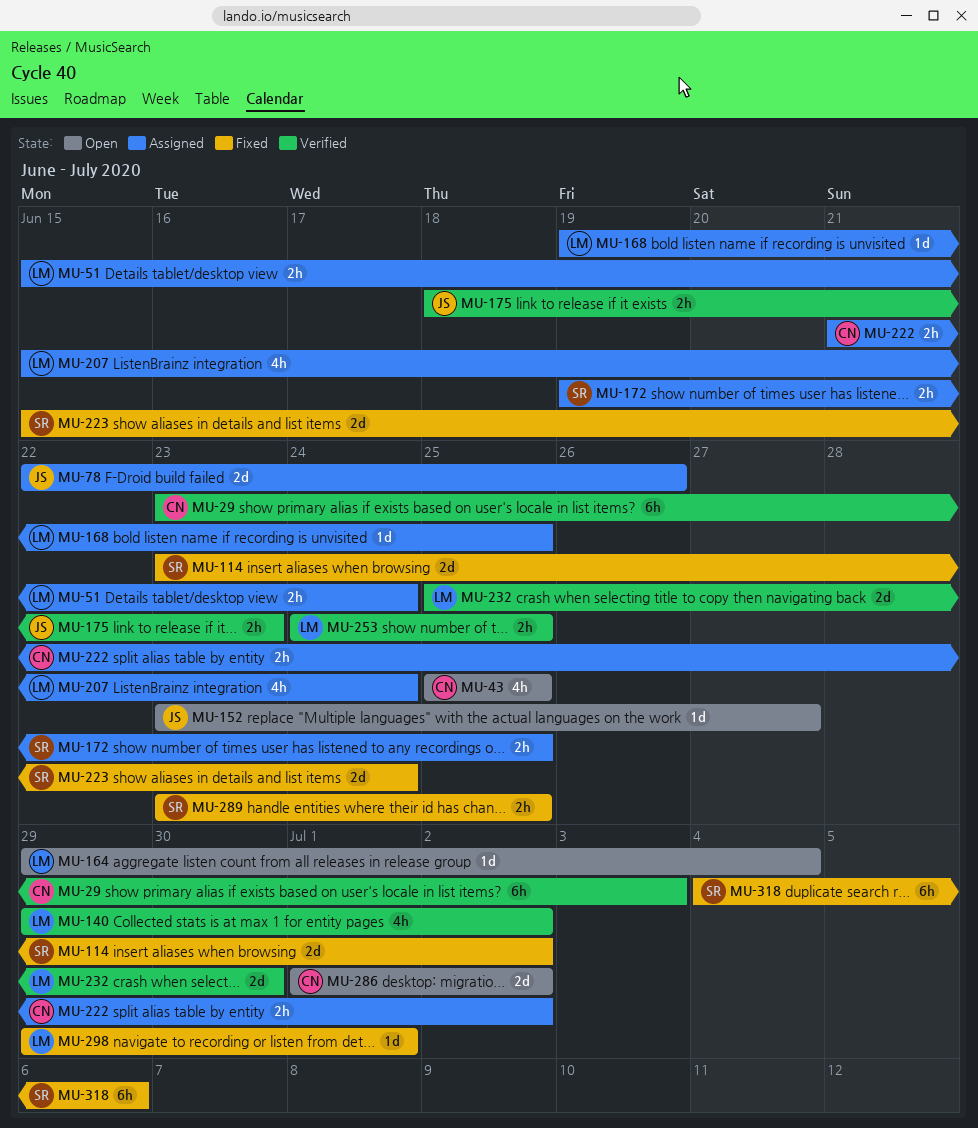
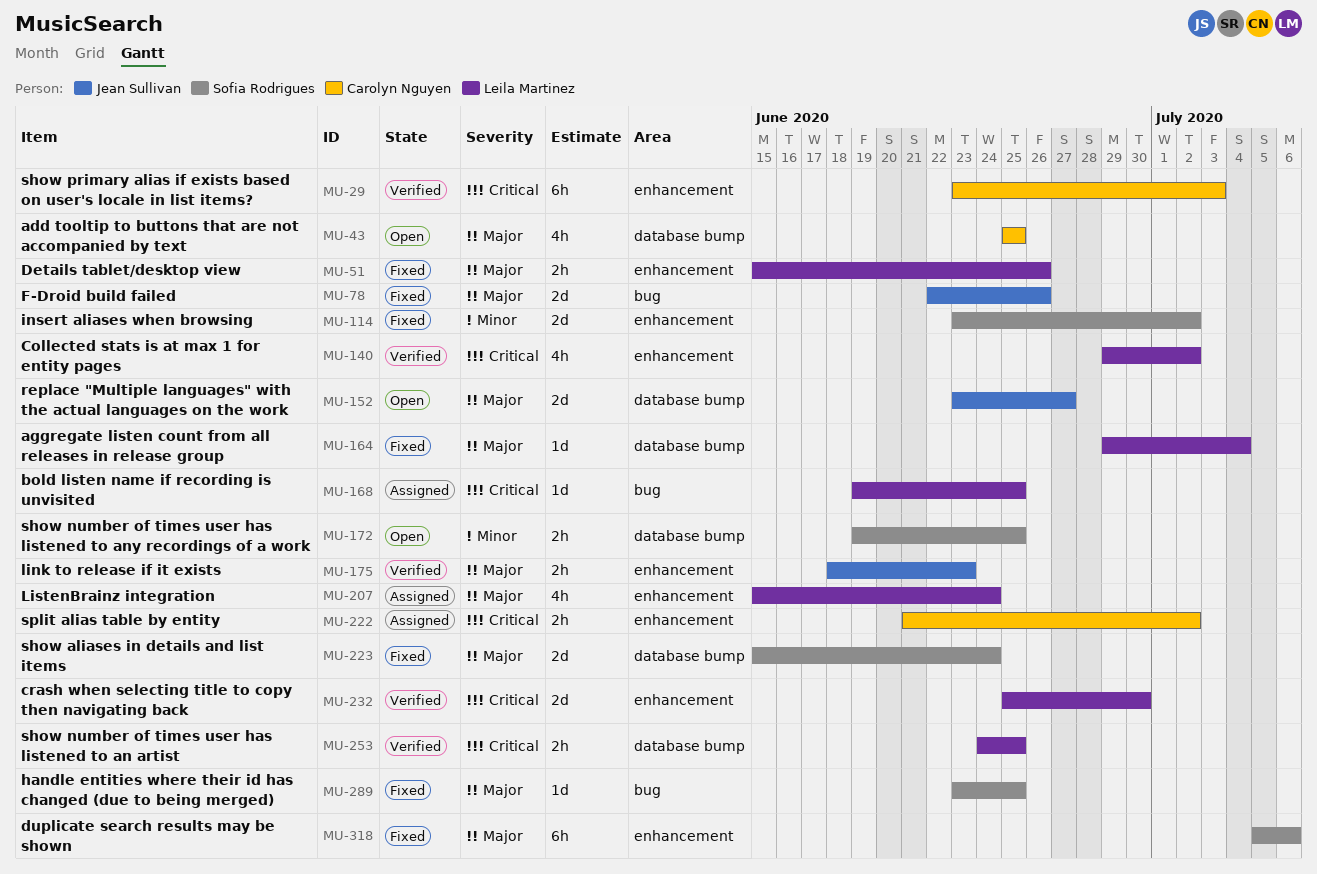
MU-51, status: Assigned -> Fixed
MU-51, due: Jun 24 -> Jun 26
MU-78, status: Assigned -> Fixed
MU-152, estimate: 1d -> 2d
MU-164, status: Open -> Fixed
MU-172, status: Assigned -> Open
MU-286: present -> none
MU-289, estimate: 2h -> 1d
MU-298: present -> none
MU-318, start: Jul 4 -> Jul 5

